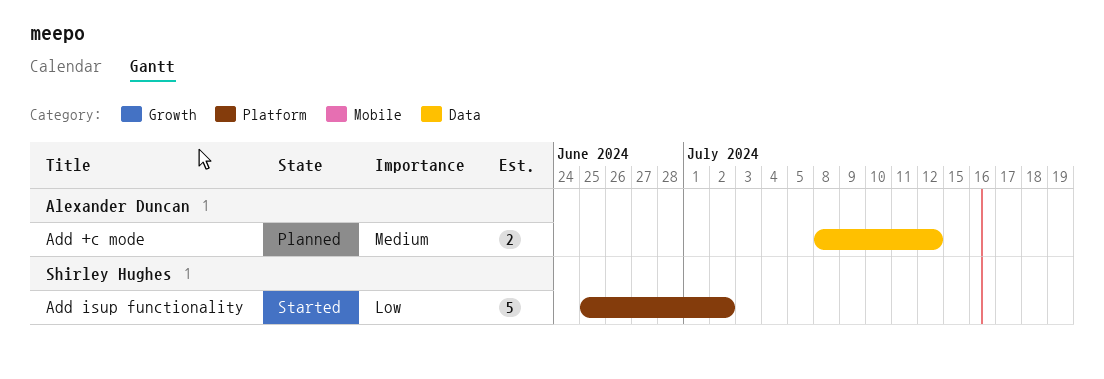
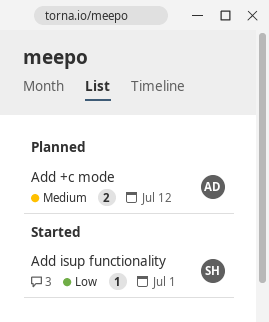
Add isup functionality, estimate: 5 -> 1
Add isup functionality, due: Jul 2 -> Jul 1

